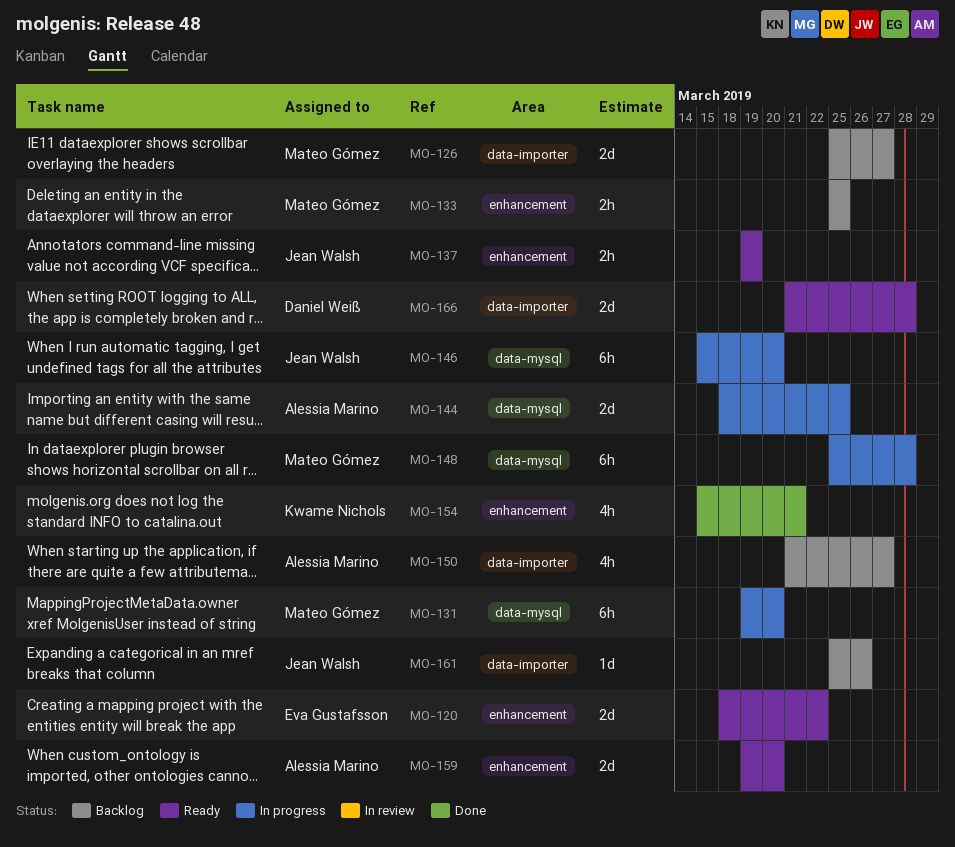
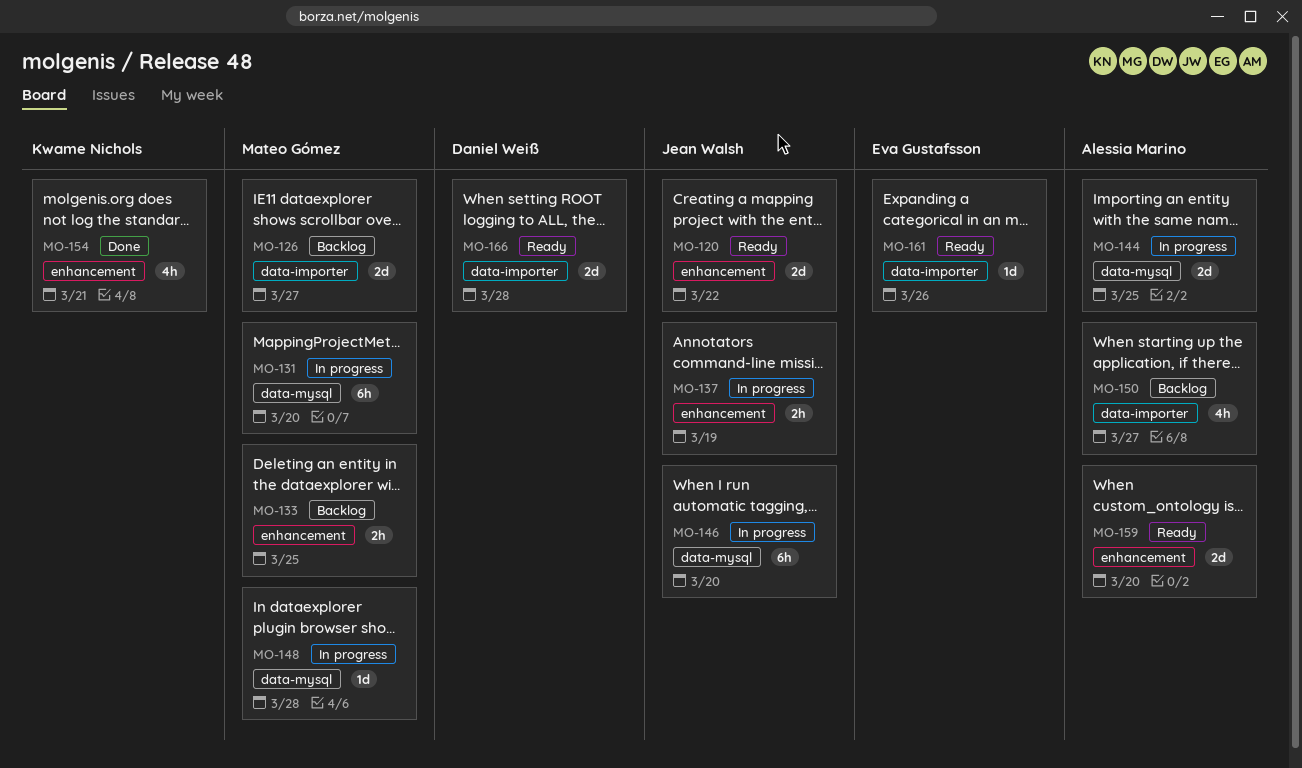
MO-120, owner: Eva Gustafsson -> Jean Walsh
MO-137, status: Ready -> In progress
MO-148, estimate: 6h -> 1d
MO-161, status: Backlog -> Ready
MO-161, owner: Jean Walsh -> Eva Gustafsson

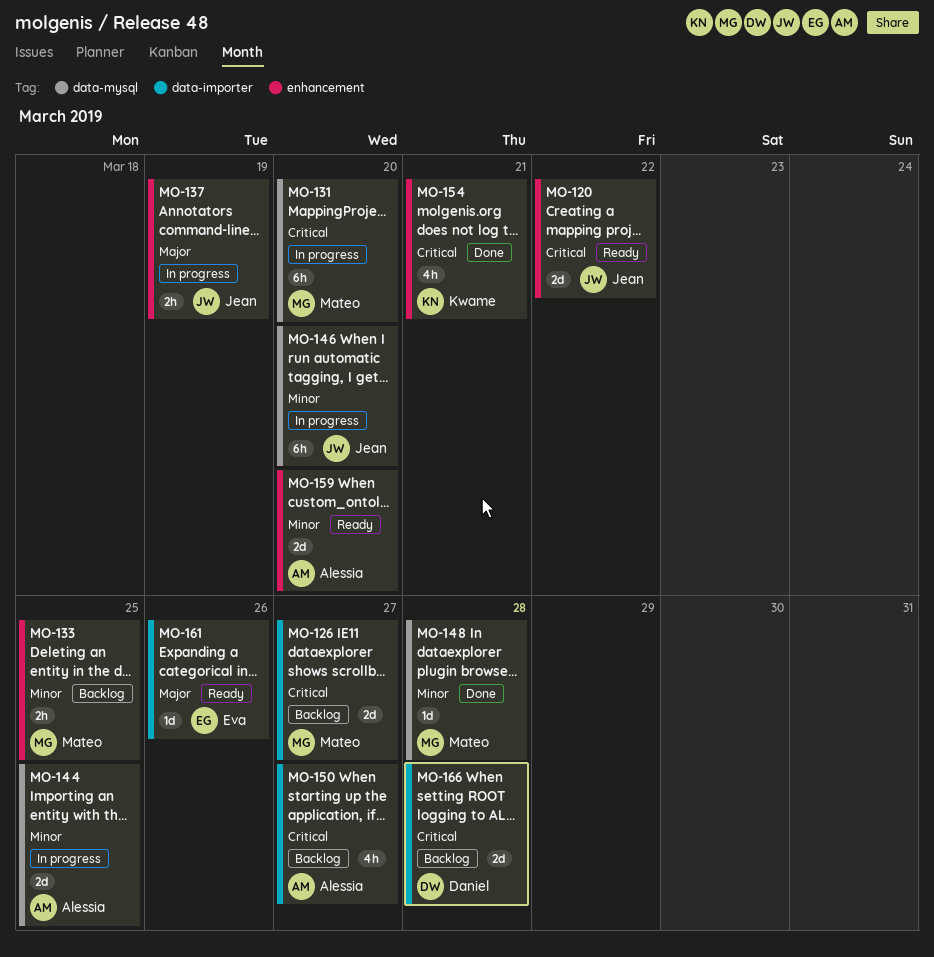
MO-148, status: In progress -> Done
MO-166, status: Ready -> Backlog

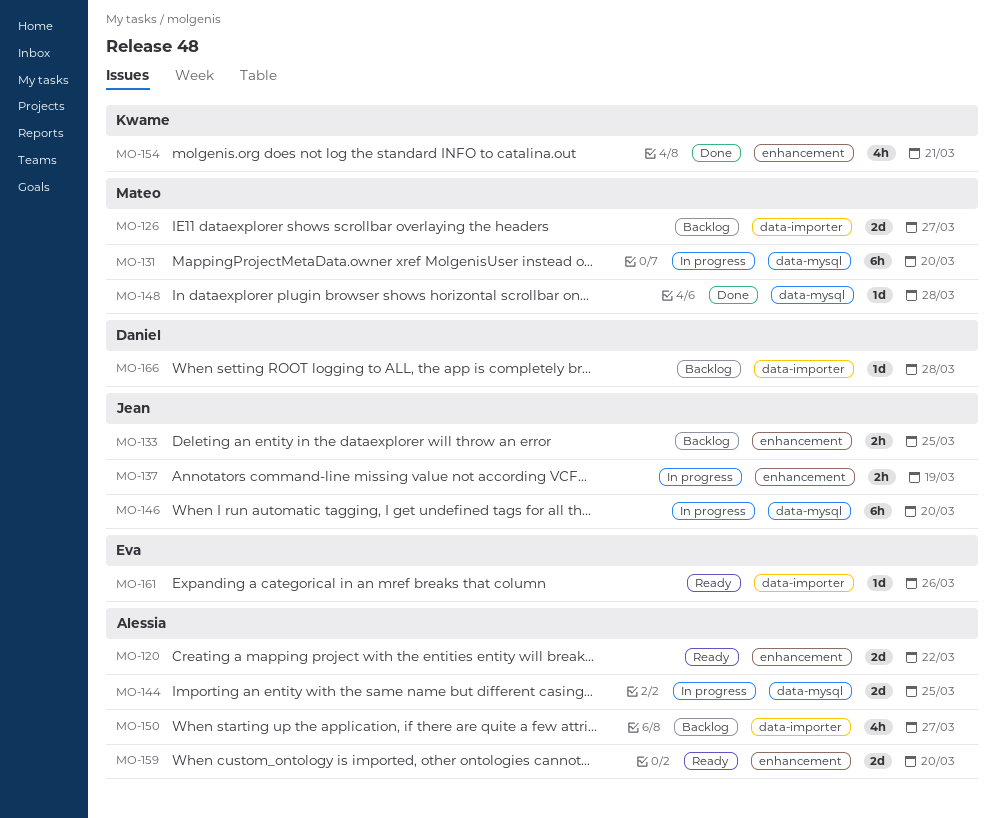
MO-120, owner: Jean -> Alessia
MO-133, owner: Mateo -> Jean
MO-166, estimate: 2d -> 1d

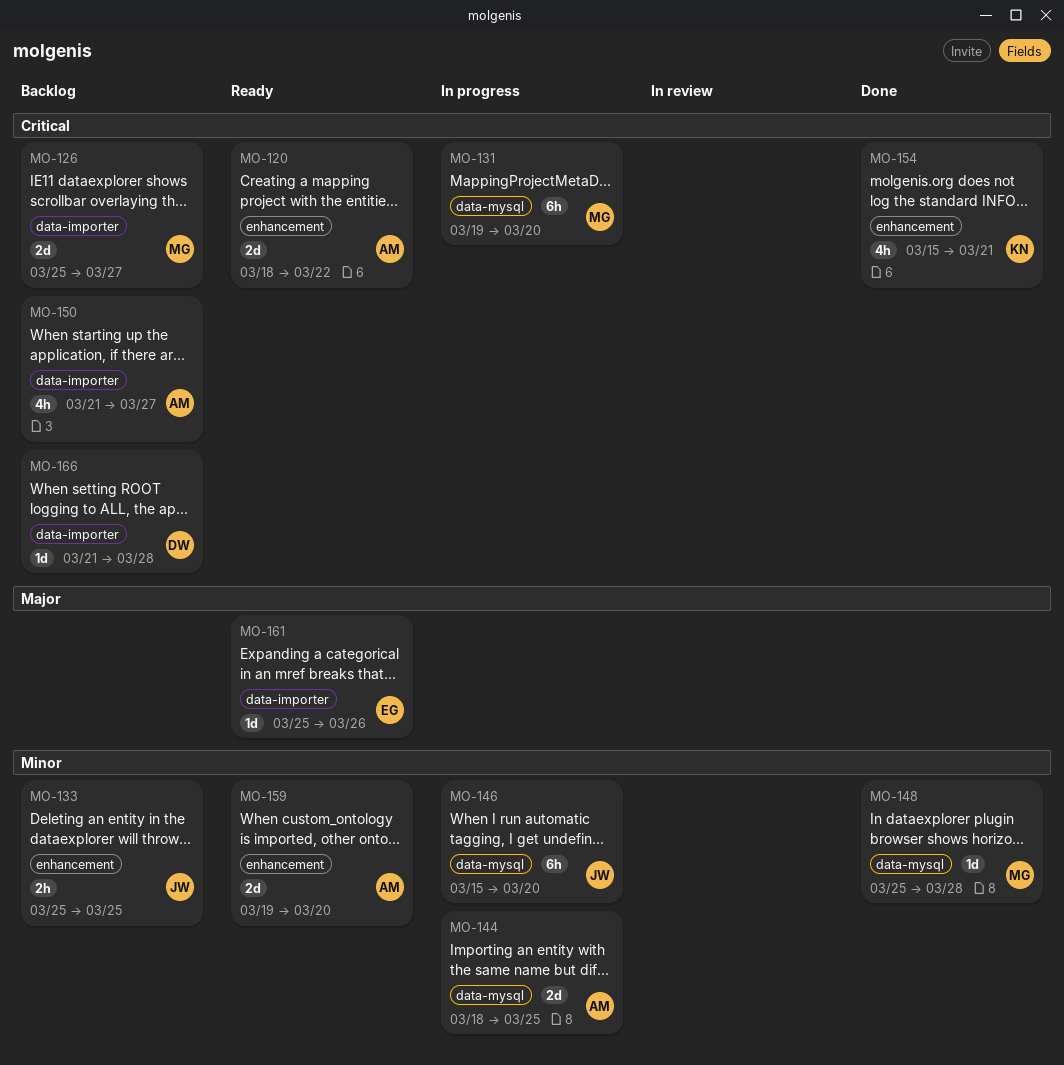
MO-137: present -> none

